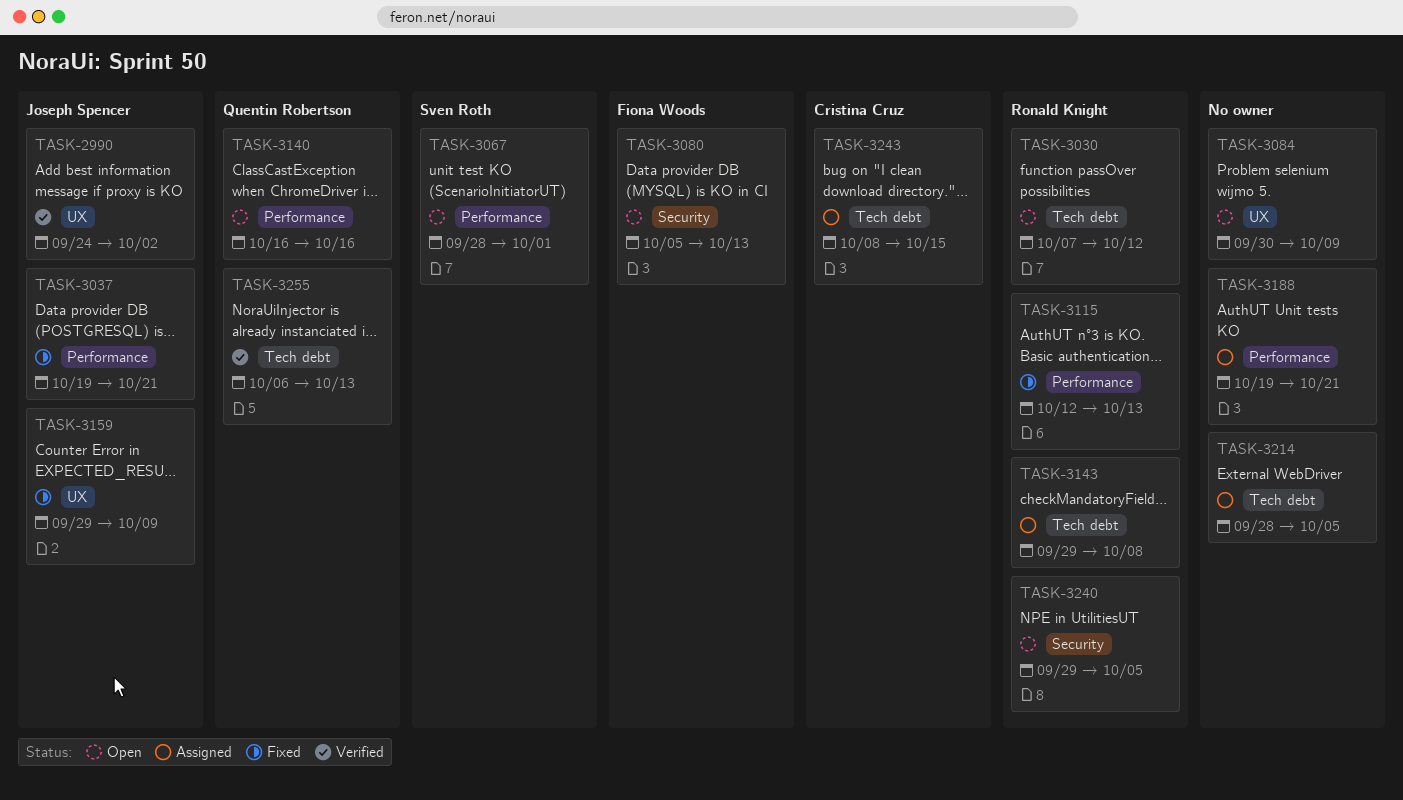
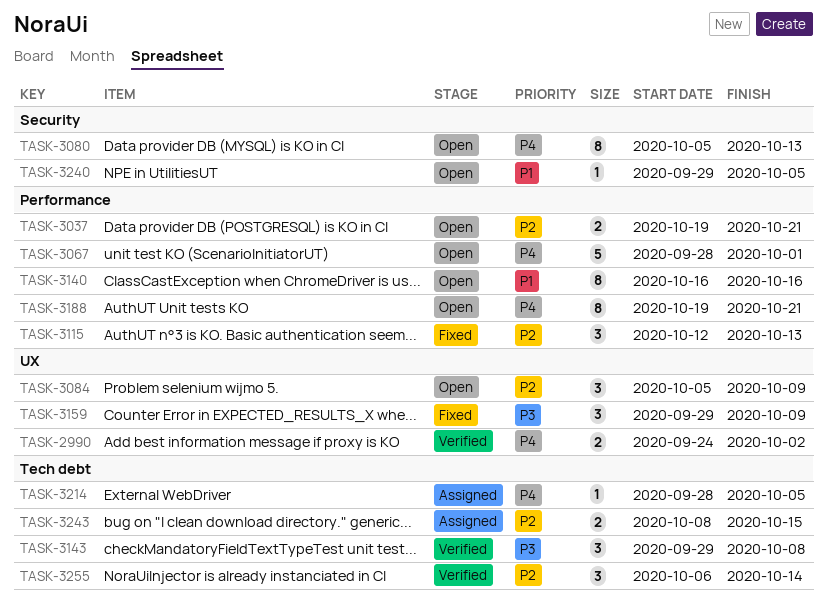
TASK-3030: present -> none
TASK-3037, status: Fixed -> Open
TASK-3084, start: Sep 30 -> Oct 5
TASK-3143, status: Assigned -> Verified
TASK-3188, status: Assigned -> Open
TASK-3255, due: Oct 13 -> Oct 14

